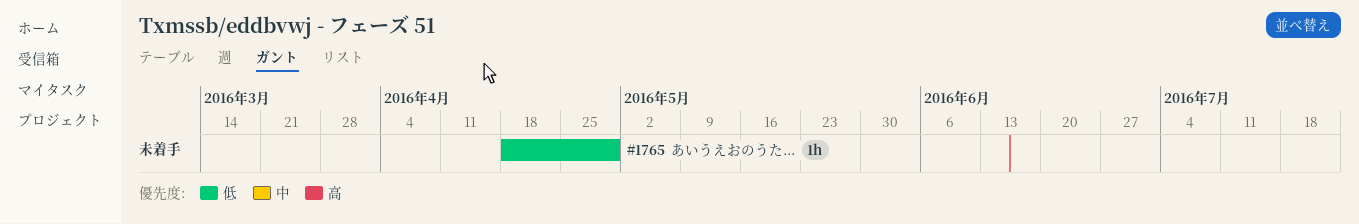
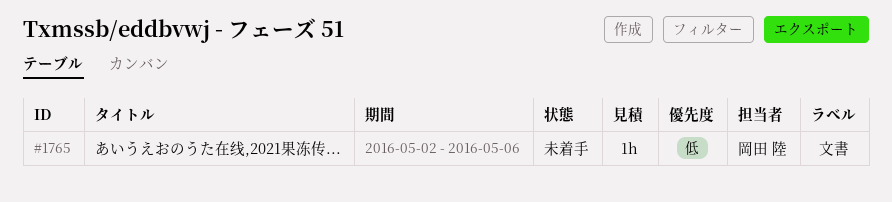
#1765, start: Apr 18 -> May 2
#1765, due: Apr 29 -> May 6

